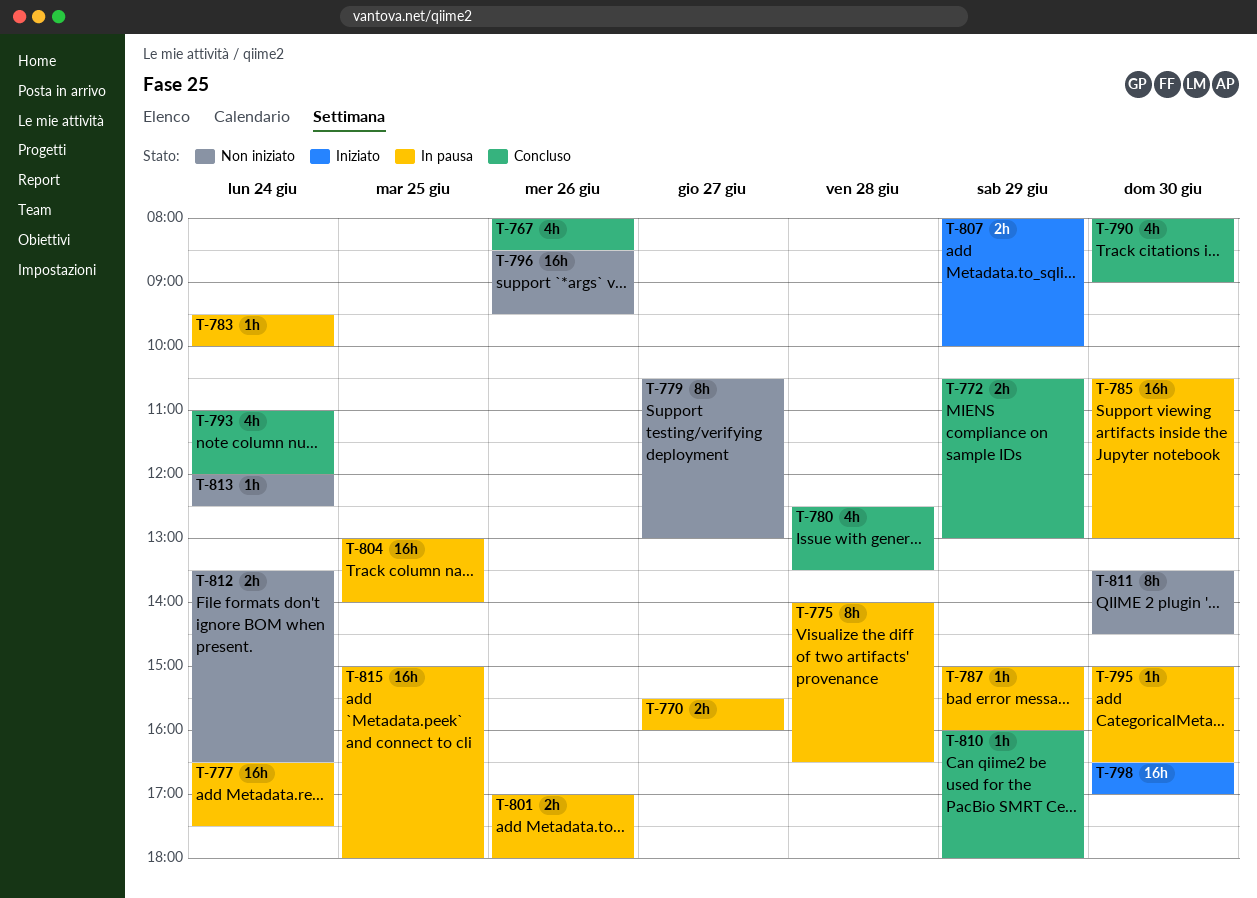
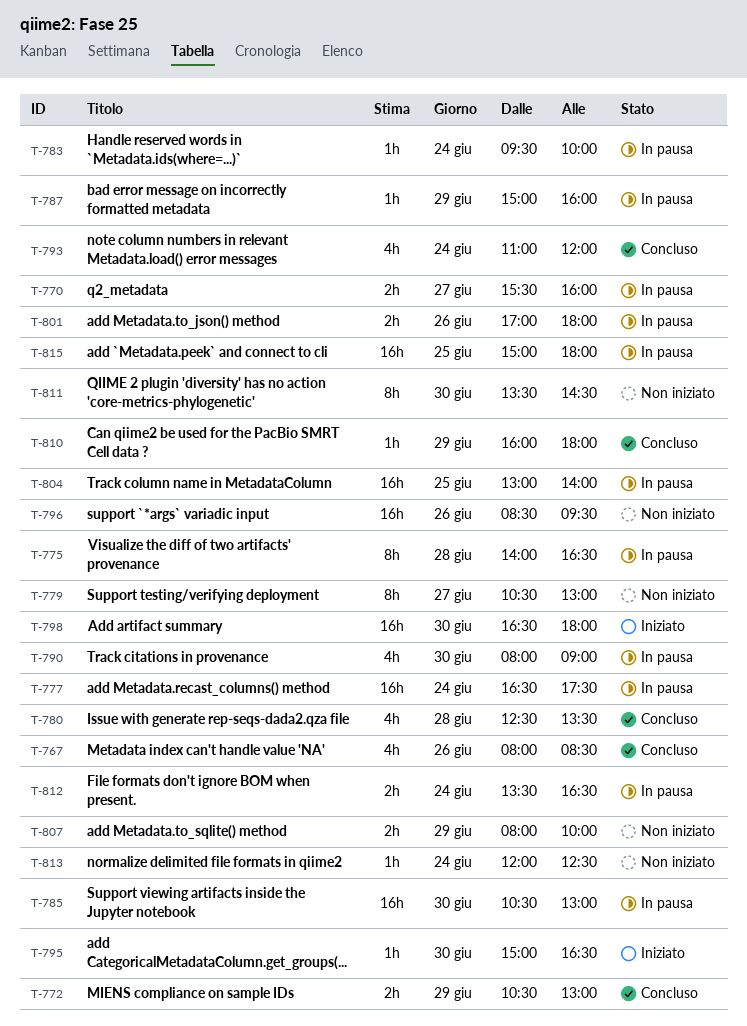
T-790, status: Concluso -> In pausa
T-795, status: In pausa -> Iniziato
T-798, ends: 17:00 -> 18:00
T-807, status: Iniziato -> Non iniziato
T-812, status: Non iniziato -> In pausa

